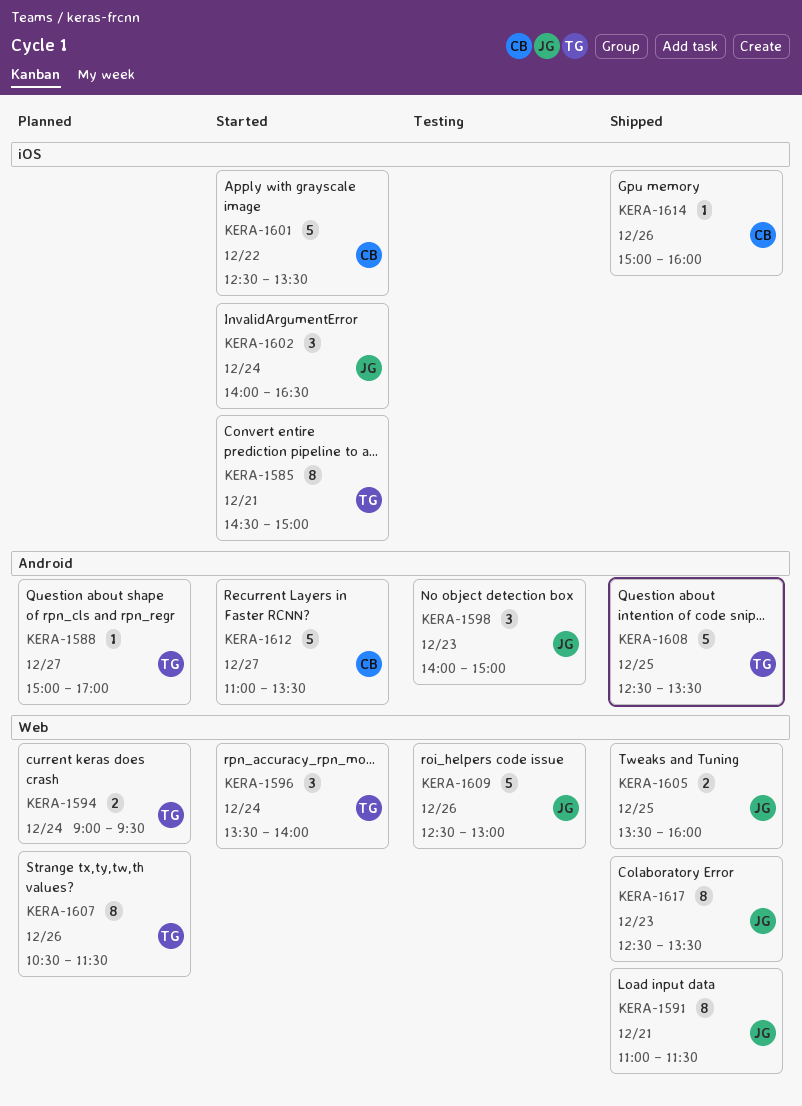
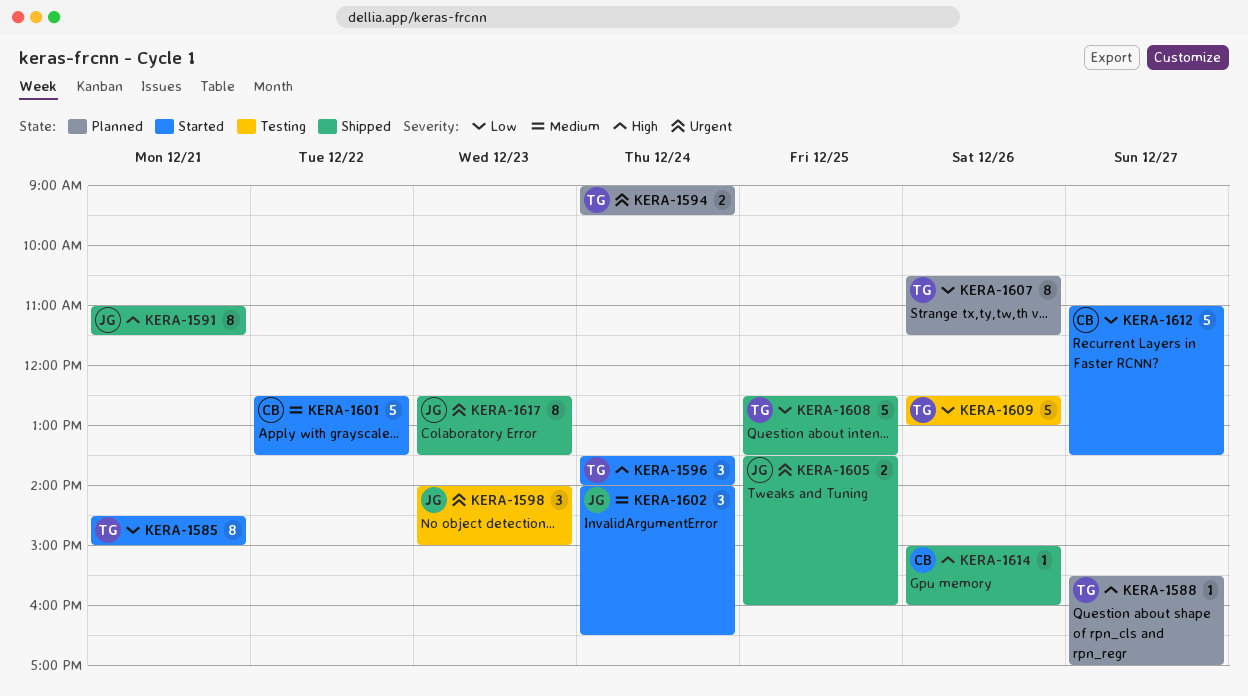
KERA-1588, begins: 15:00 -> 15:30
KERA-1609, owner: JG -> TG

